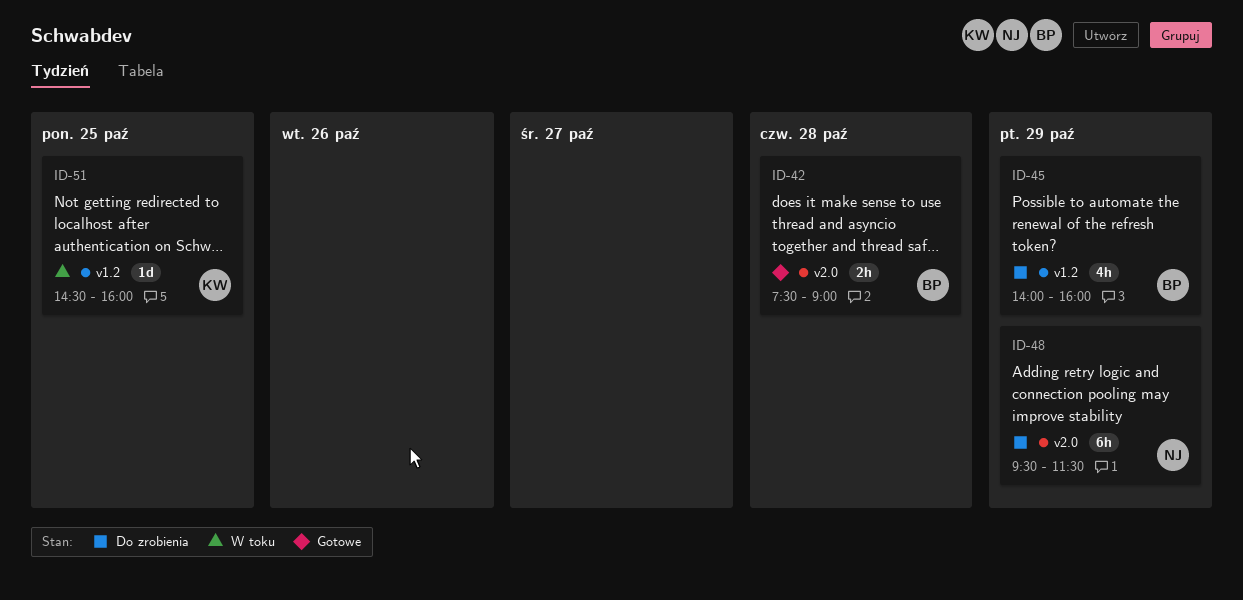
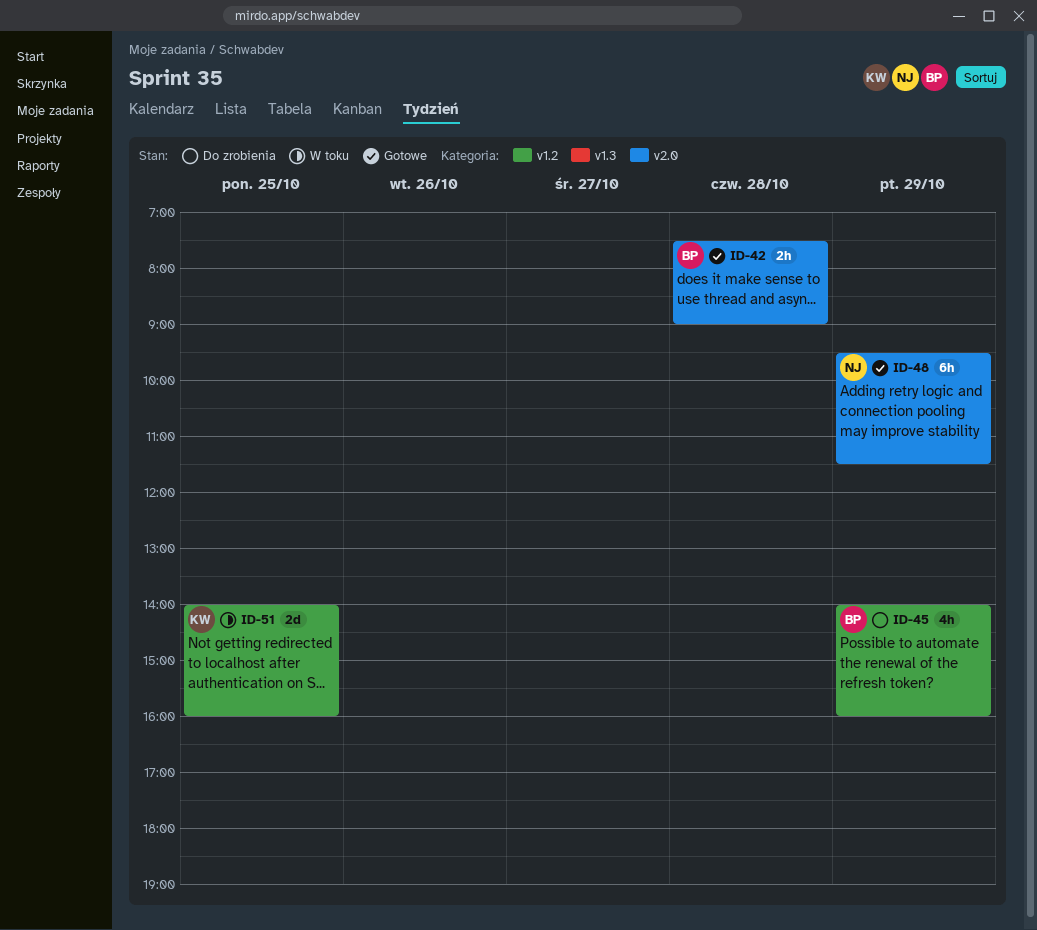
ID-48, status: Do zrobienia -> Gotowe
ID-51, estimate: 1d -> 2d
ID-51, begins: 14:30 -> 14:00

